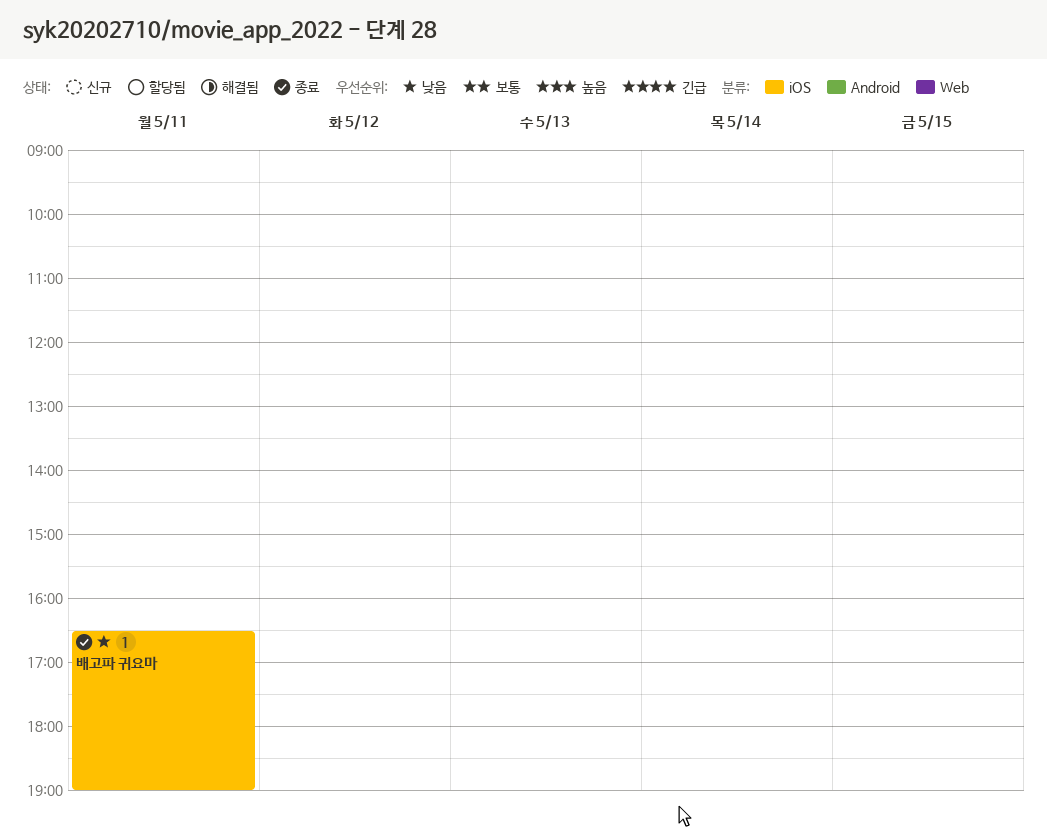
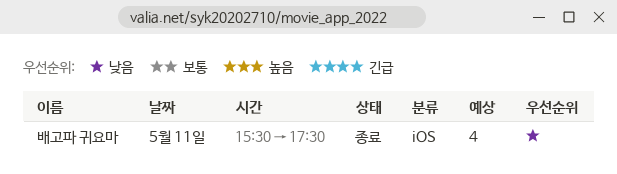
배고파 귀요마, estimate: 1 -> 4
배고파 귀요마, begins: 16:30 -> 15:30
배고파 귀요마, ends: 19:00 -> 17:30

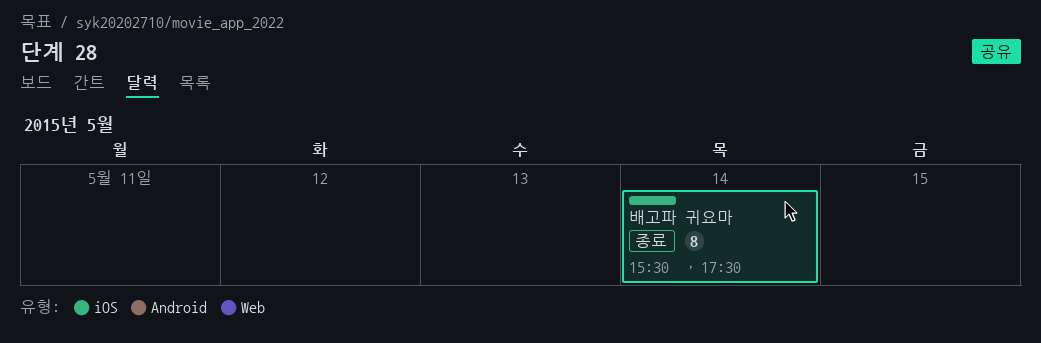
배고파 귀요마, estimate: 4 -> 8
배고파 귀요마, day: May 11 -> May 14

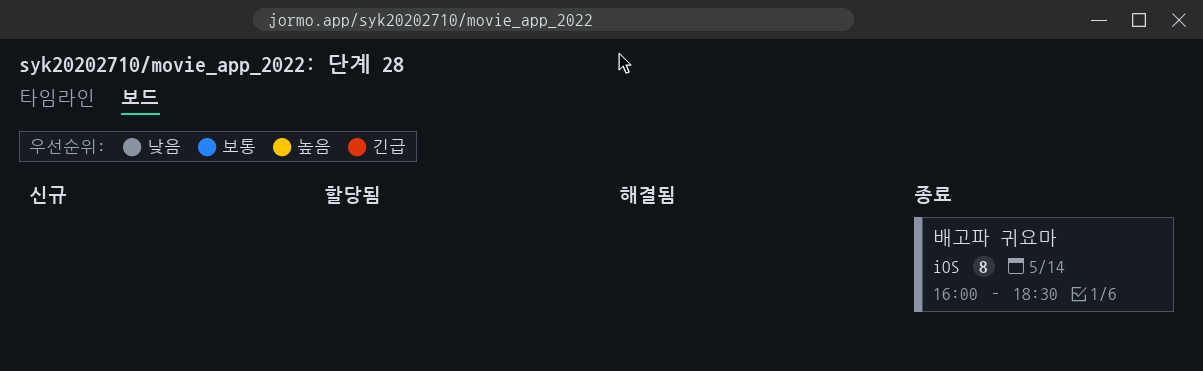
배고파 귀요마, begins: 15:30 -> 16:00
배고파 귀요마, ends: 17:30 -> 18:30

